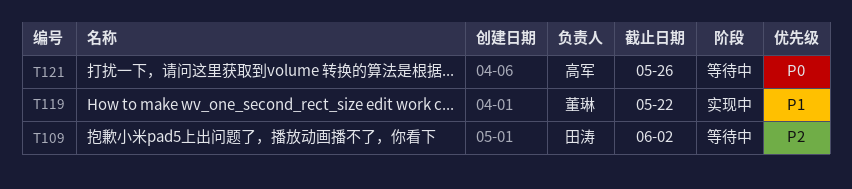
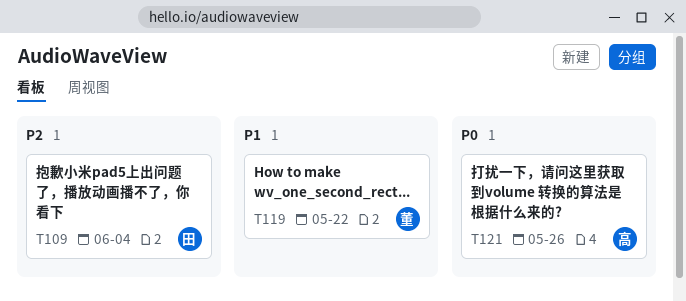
T109, due: Jun 2 -> Jun 4

